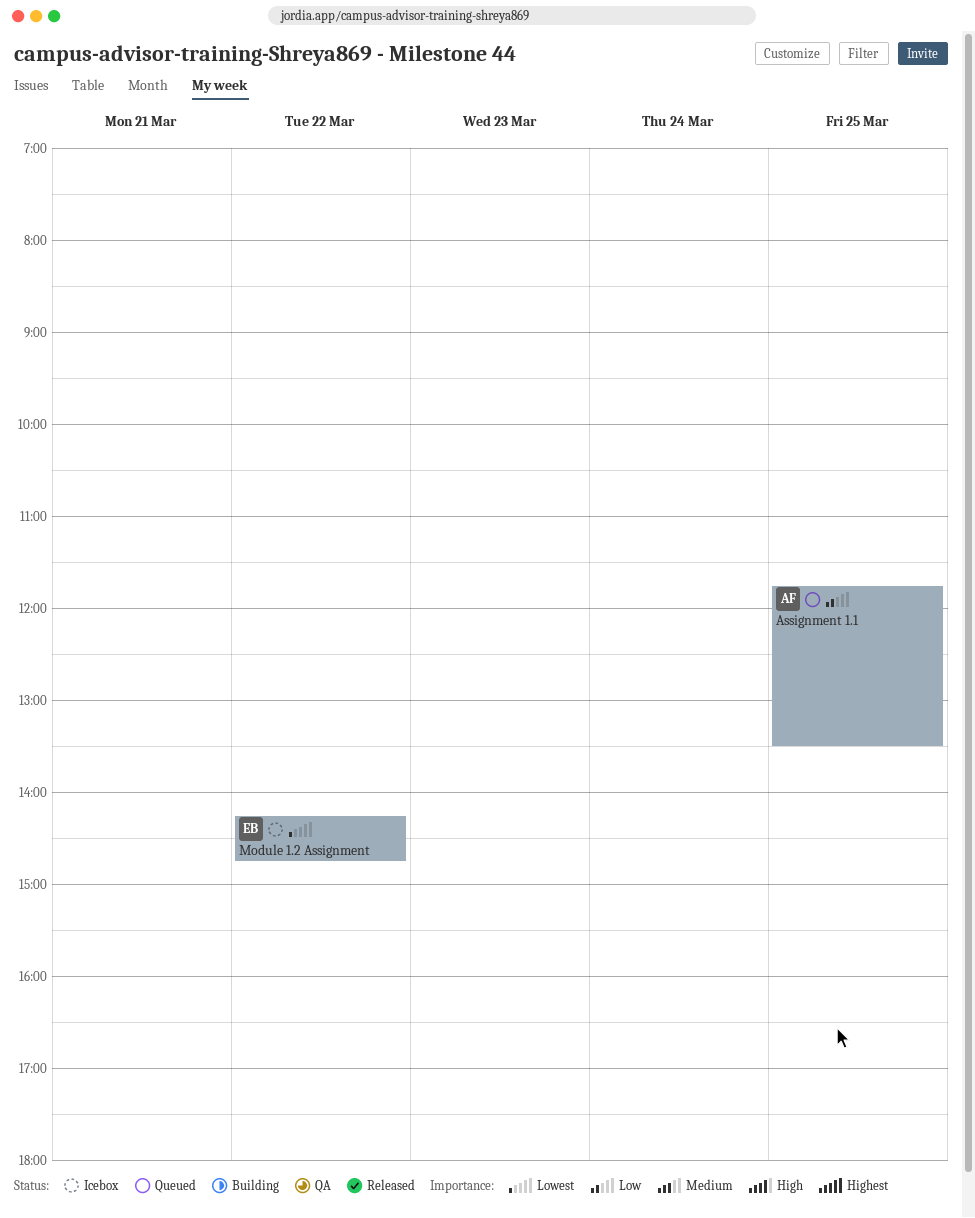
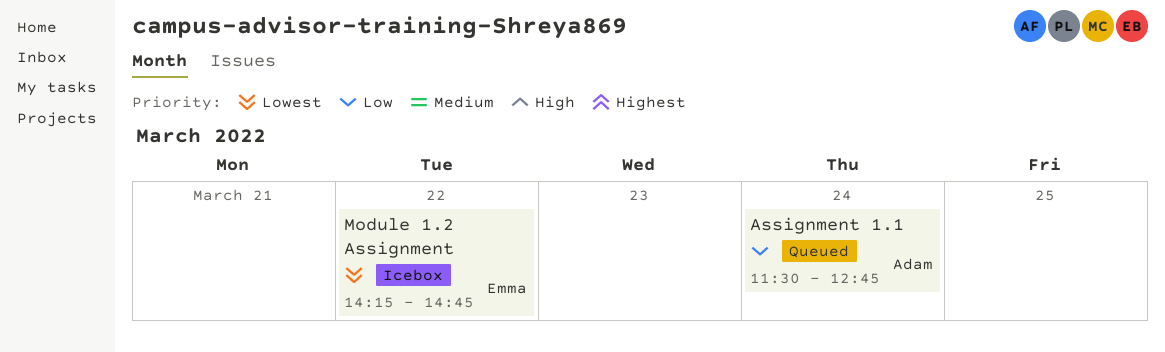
Assignment 1.1, day: Mar 25 -> Mar 24
Assignment 1.1, begins: 11:45 -> 11:30
Assignment 1.1, ends: 13:30 -> 12:45

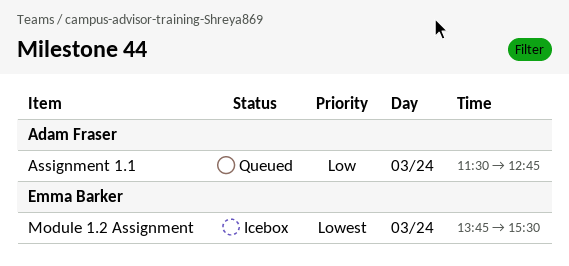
Module 1.2 Assignment, day: Mar 22 -> Mar 24
Module 1.2 Assignment, begins: 14:15 -> 13:45
Module 1.2 Assignment, ends: 14:45 -> 15:30

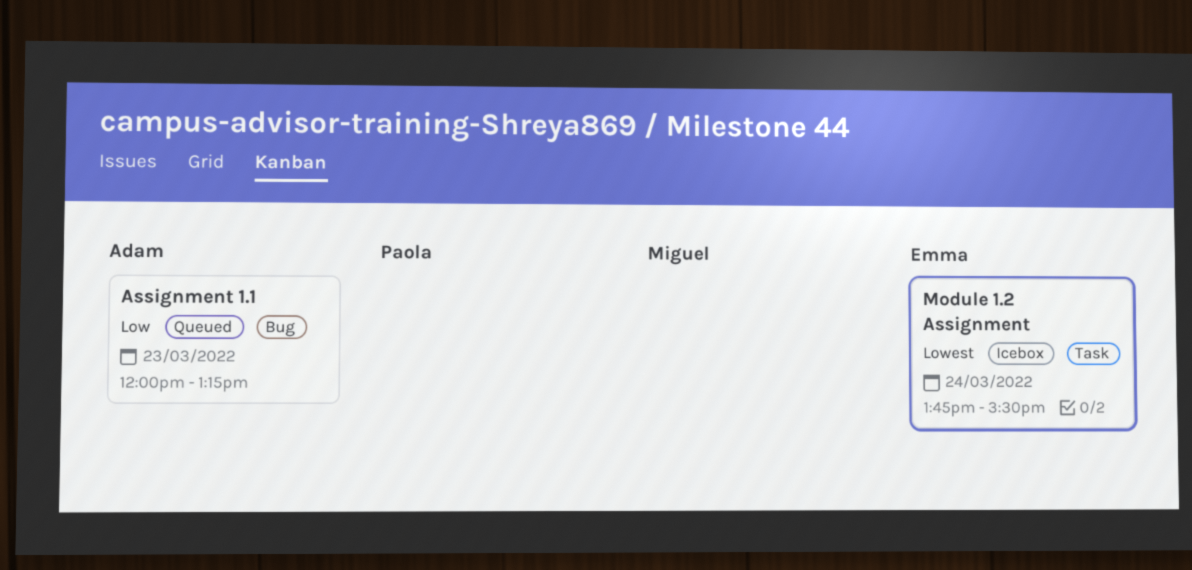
Assignment 1.1, day: Mar 24 -> Mar 23
Assignment 1.1, begins: 11:30 -> 12:00
Assignment 1.1, ends: 12:45 -> 13:15

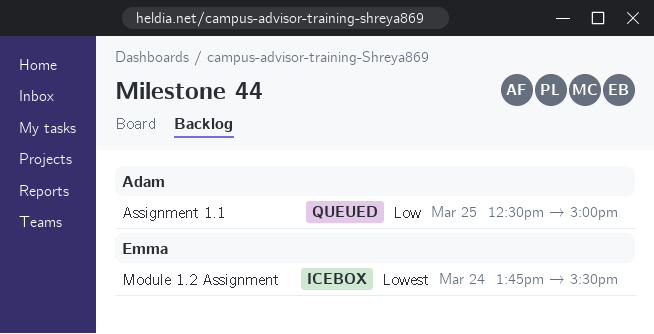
Assignment 1.1, day: Mar 23 -> Mar 25
Assignment 1.1, begins: 12:00 -> 12:30
Assignment 1.1, ends: 13:15 -> 15:00

